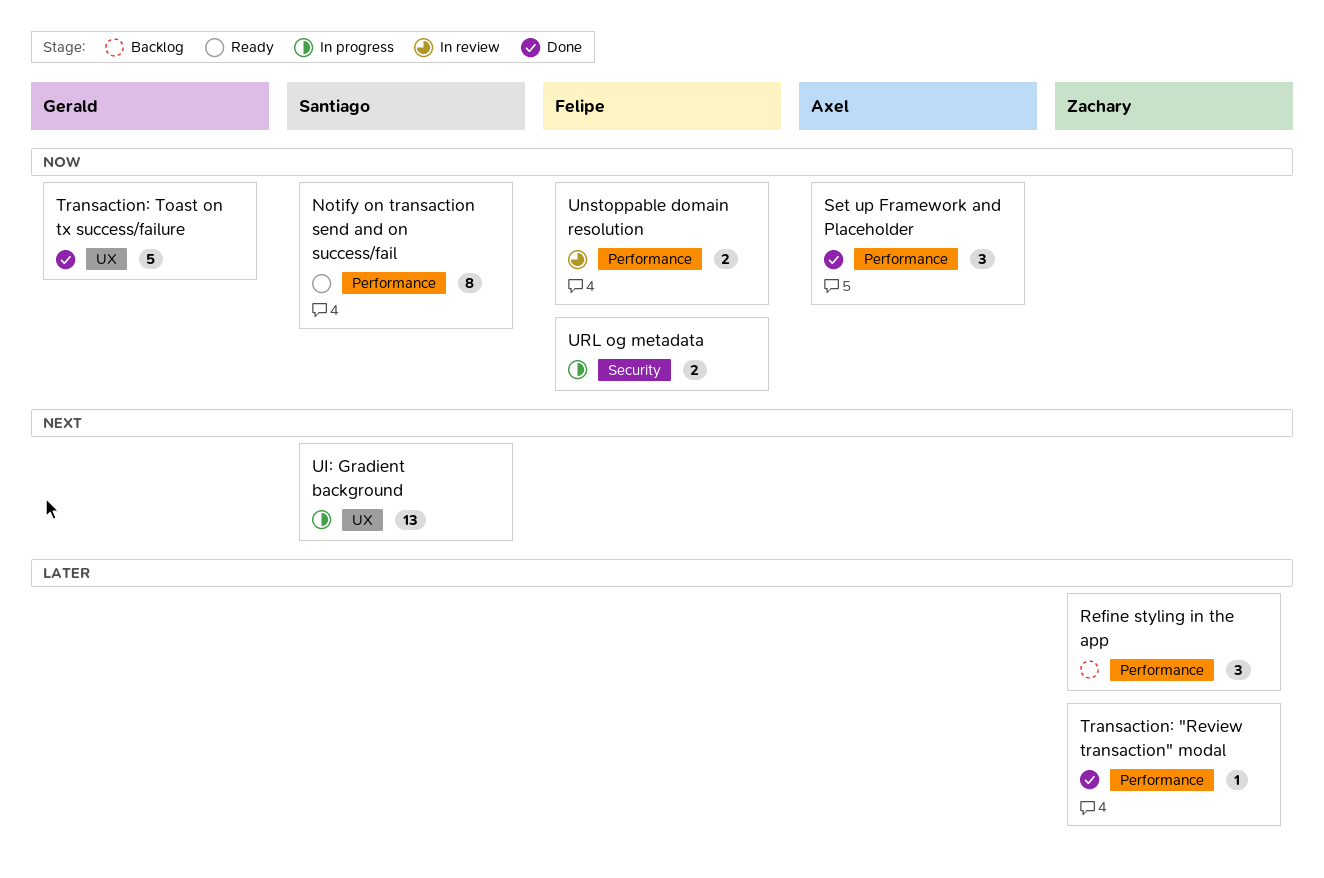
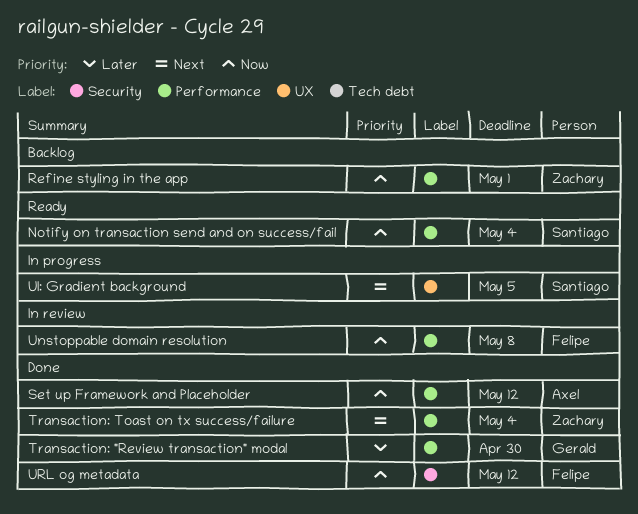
Refine styling in the app, priority: Later -> Now
Transaction: "Review transaction" modal, owner: Zachary -> Gerald
Transaction: Toast on tx success/failure, owner: Gerald -> Zachary
Transaction: Toast on tx success/failure, priority: Now -> Next
Transaction: Toast on tx success/failure, label: UX -> Performance
URL og metadata, status: In progress -> Done

